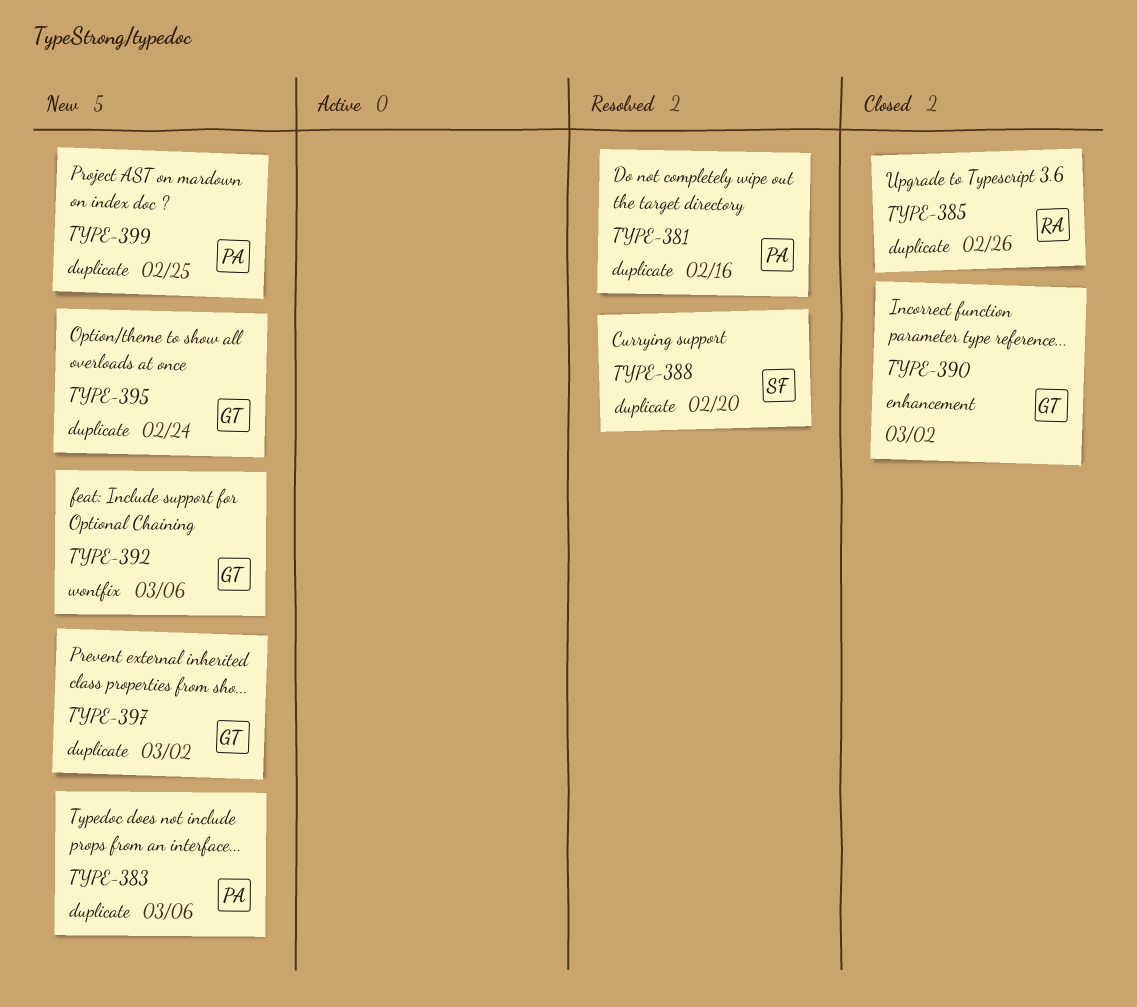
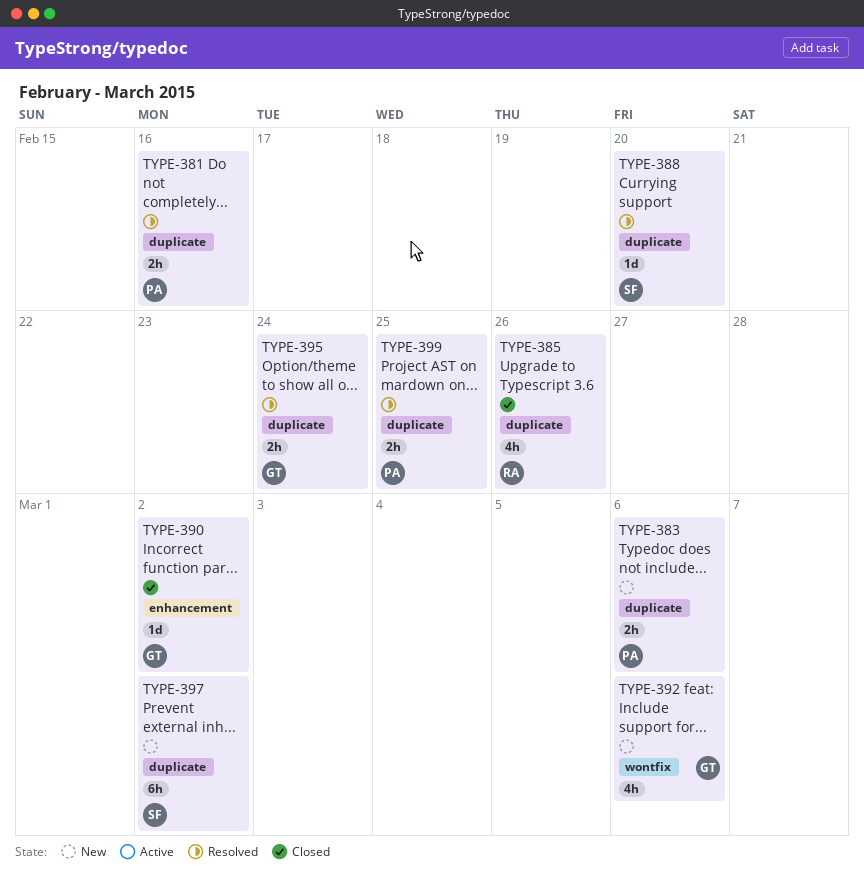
TYPE-395, status: New -> Resolved
TYPE-397, owner: GT -> SF
TYPE-399, status: New -> Resolved

